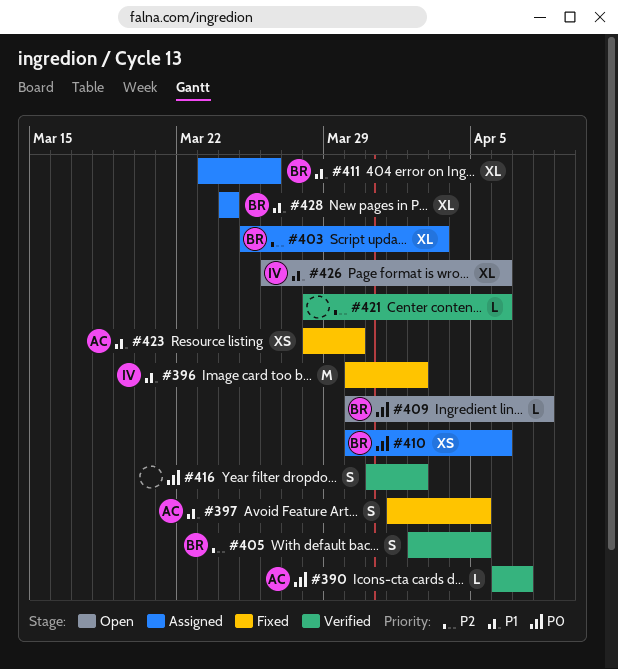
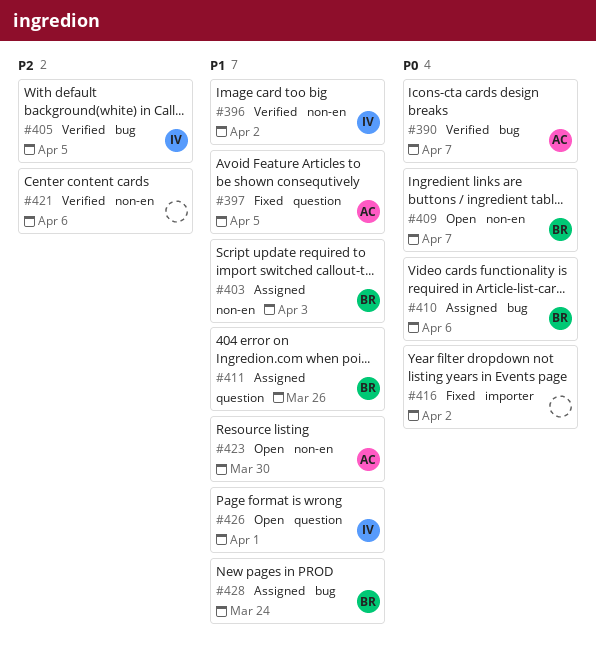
#396, status: Fixed -> Verified
#403, priority: P2 -> P1
#405, owner: BR -> IV
#409, due: Apr 8 -> Apr 7
#416, status: Verified -> Fixed
#423, status: Fixed -> Open
#426, due: Apr 6 -> Apr 1

